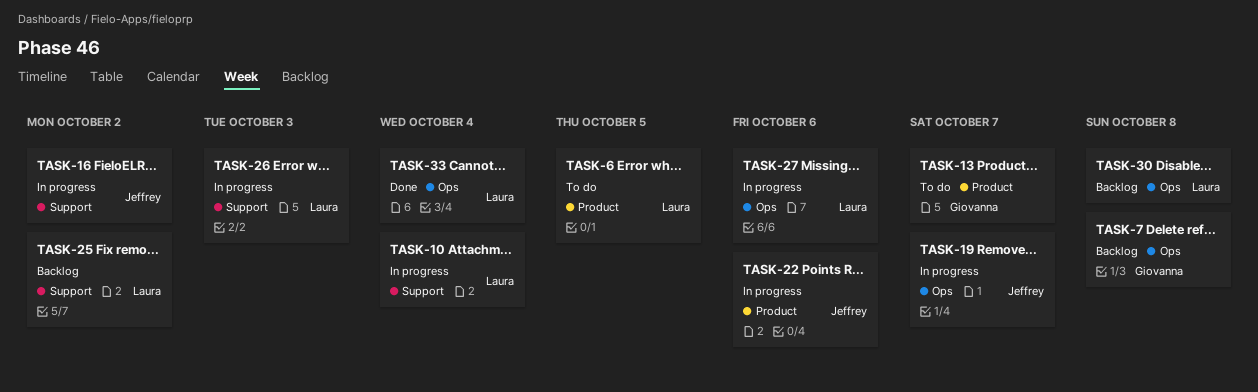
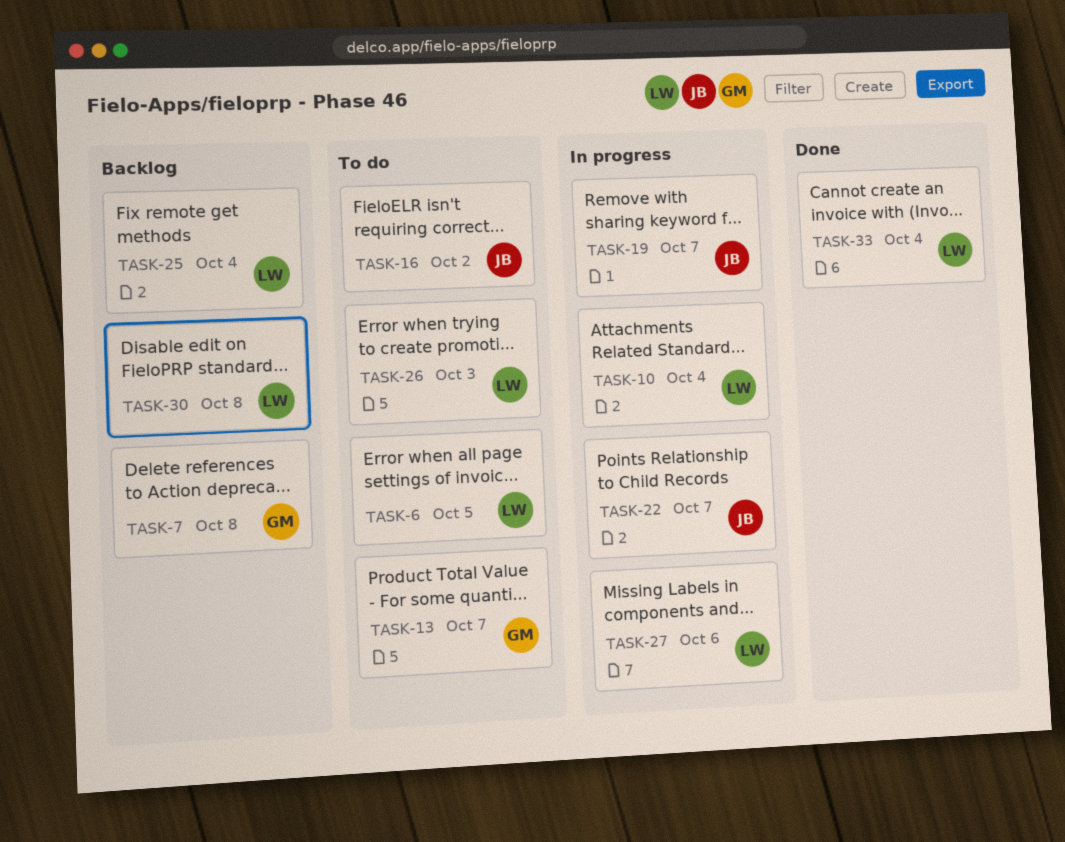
TASK-16, status: In progress -> To do
TASK-22, due: Oct 6 -> Oct 7
TASK-25, due: Oct 2 -> Oct 4
TASK-26, status: In progress -> To do

